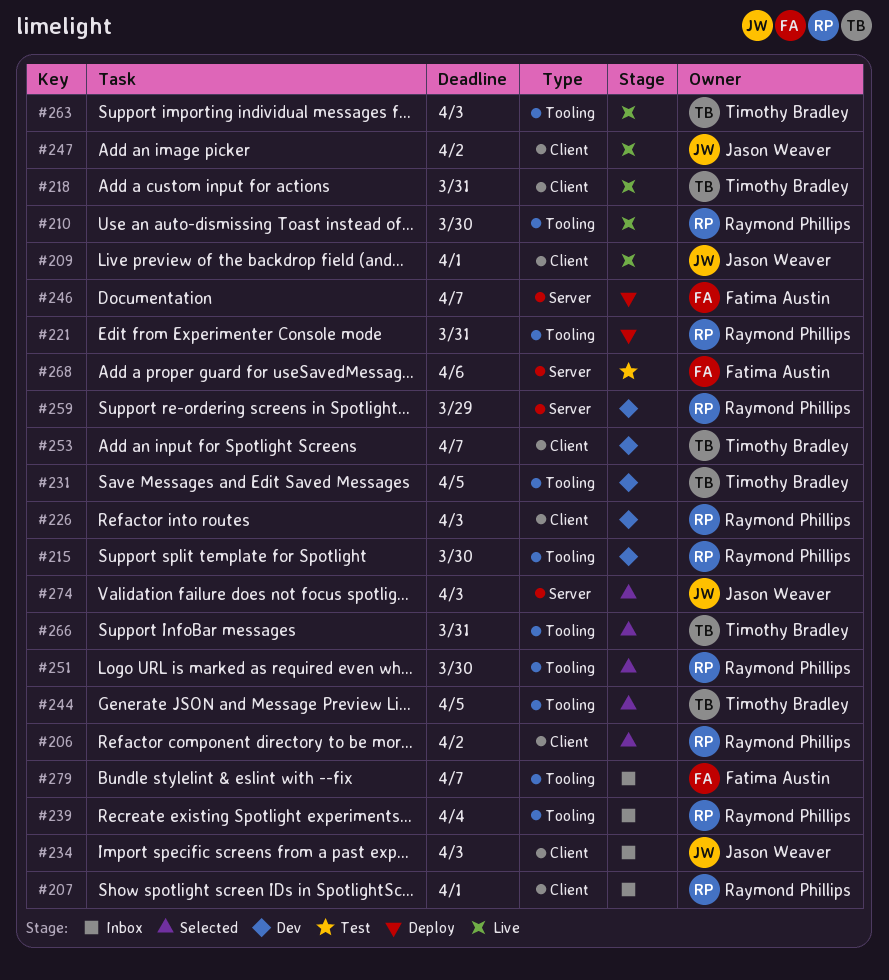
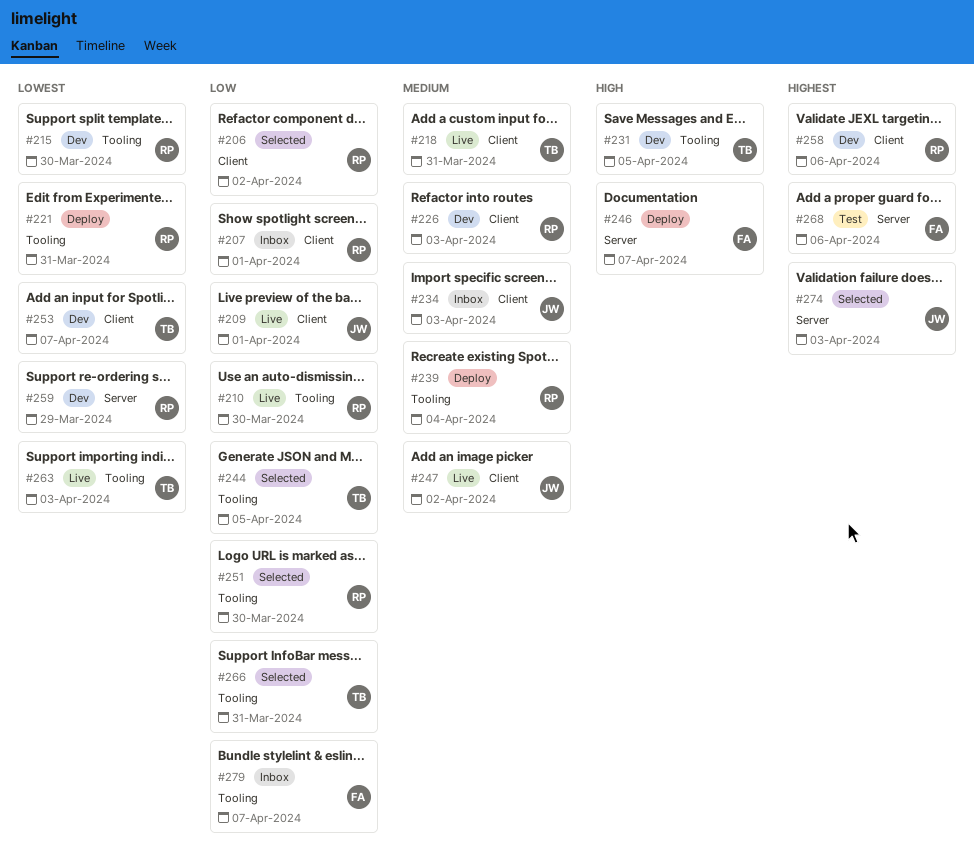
#239, status: Inbox -> Deploy
#258: none -> present

